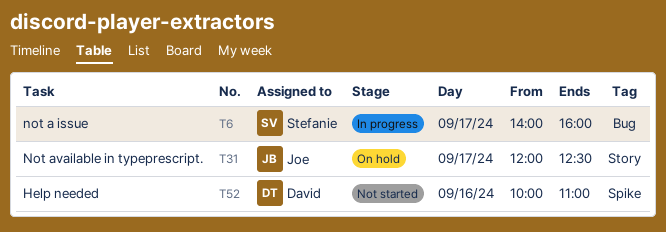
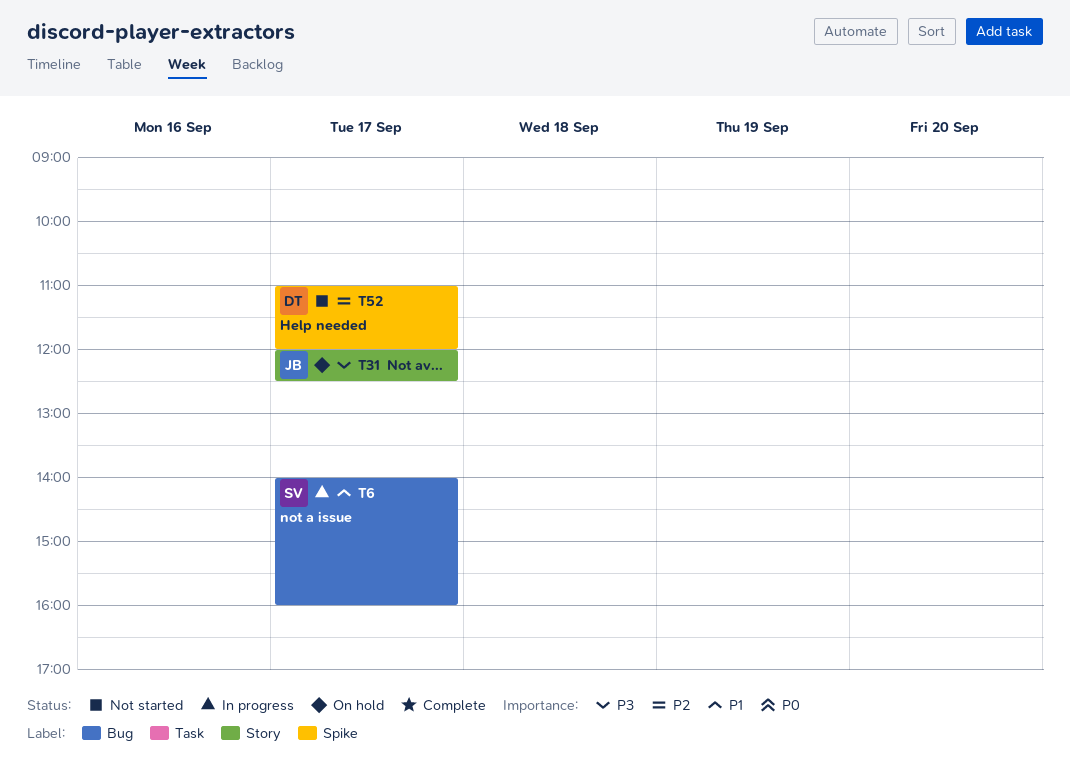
T52, day: Sep 16 -> Sep 17
T52, begins: 10:00 -> 11:00
T52, ends: 11:00 -> 12:00

